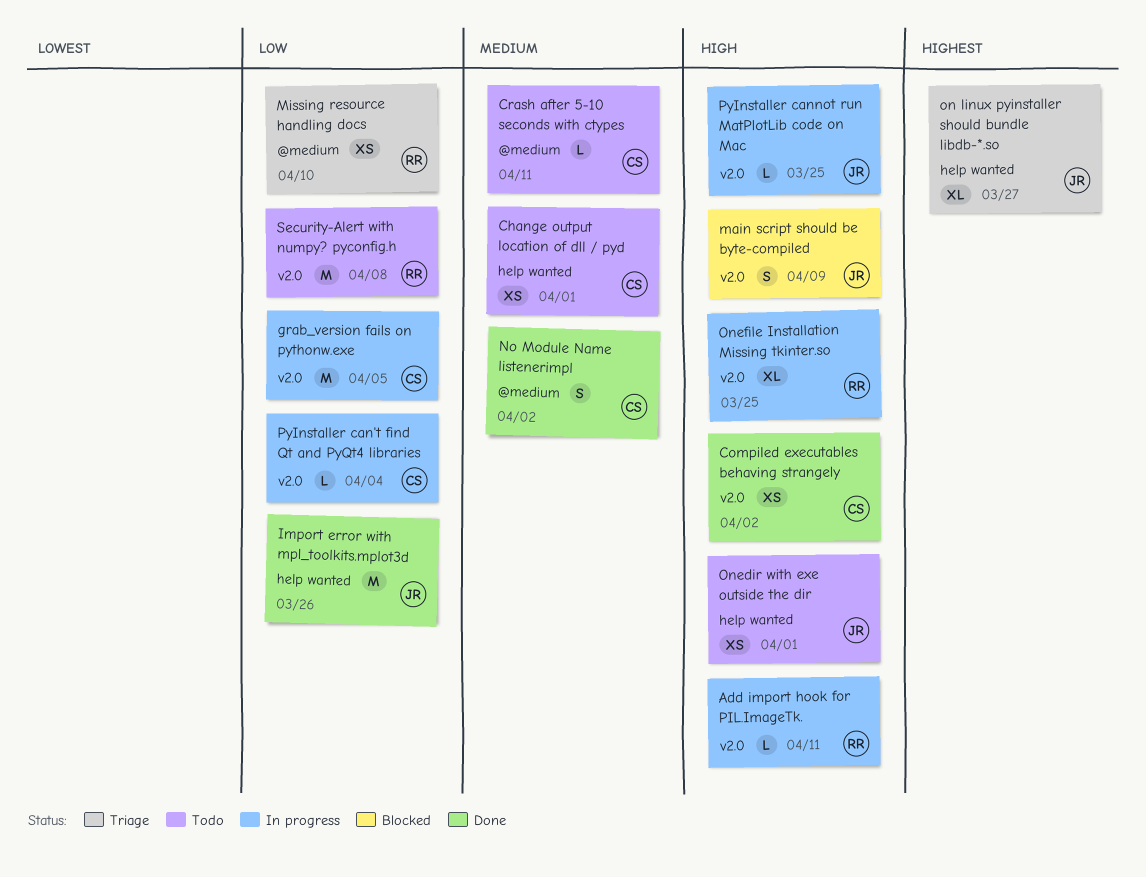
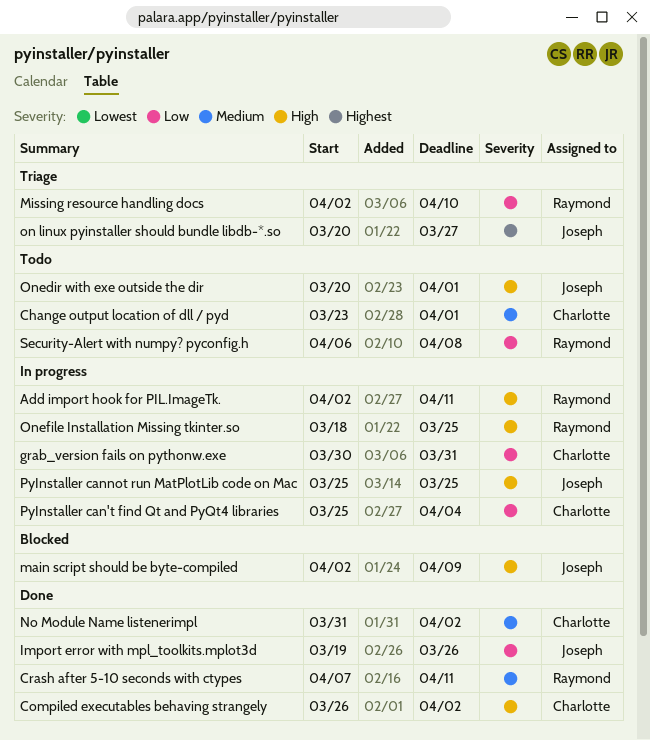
Crash after 5-10 seconds with ctypes, status: Todo -> Done
Crash after 5-10 seconds with ctypes, owner: Charlotte -> Raymond
grab_version fails on pythonw.exe, due: Apr 5 -> Mar 31

